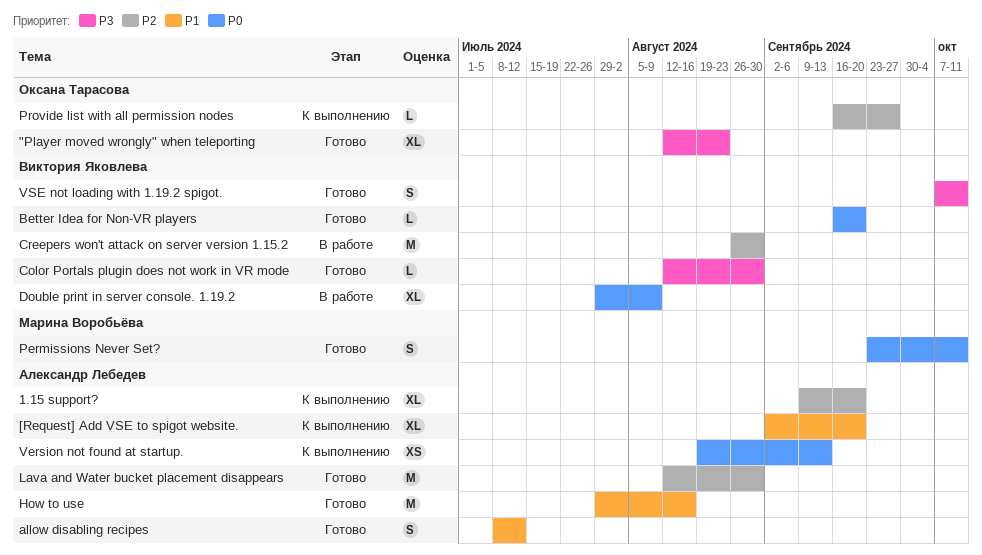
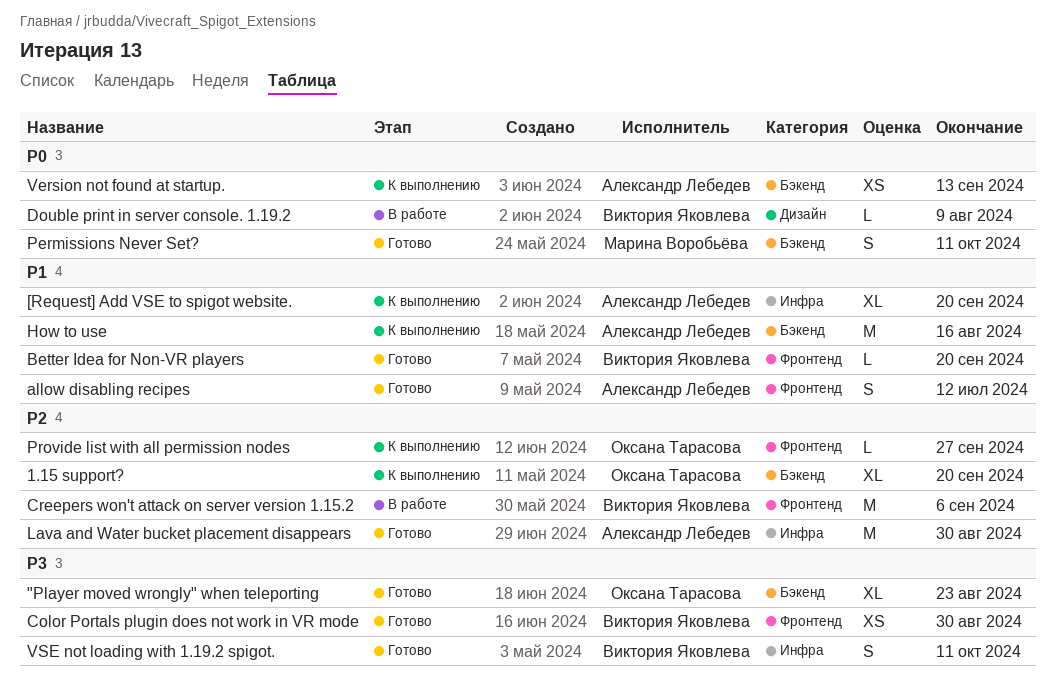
1.15 support?, owner: Александр Лебедев -> Оксана Тарасова
Better Idea for Non-VR players, priority: P0 -> P1
Color Portals plugin does not work in VR mode, estimate: L -> XS
Creepers won't attack on server version 1.15.2, due: Aug 30 -> Sep 6
Double print in server console. 1.19.2, estimate: XL -> L
How to use, status: Готово -> К выполнению

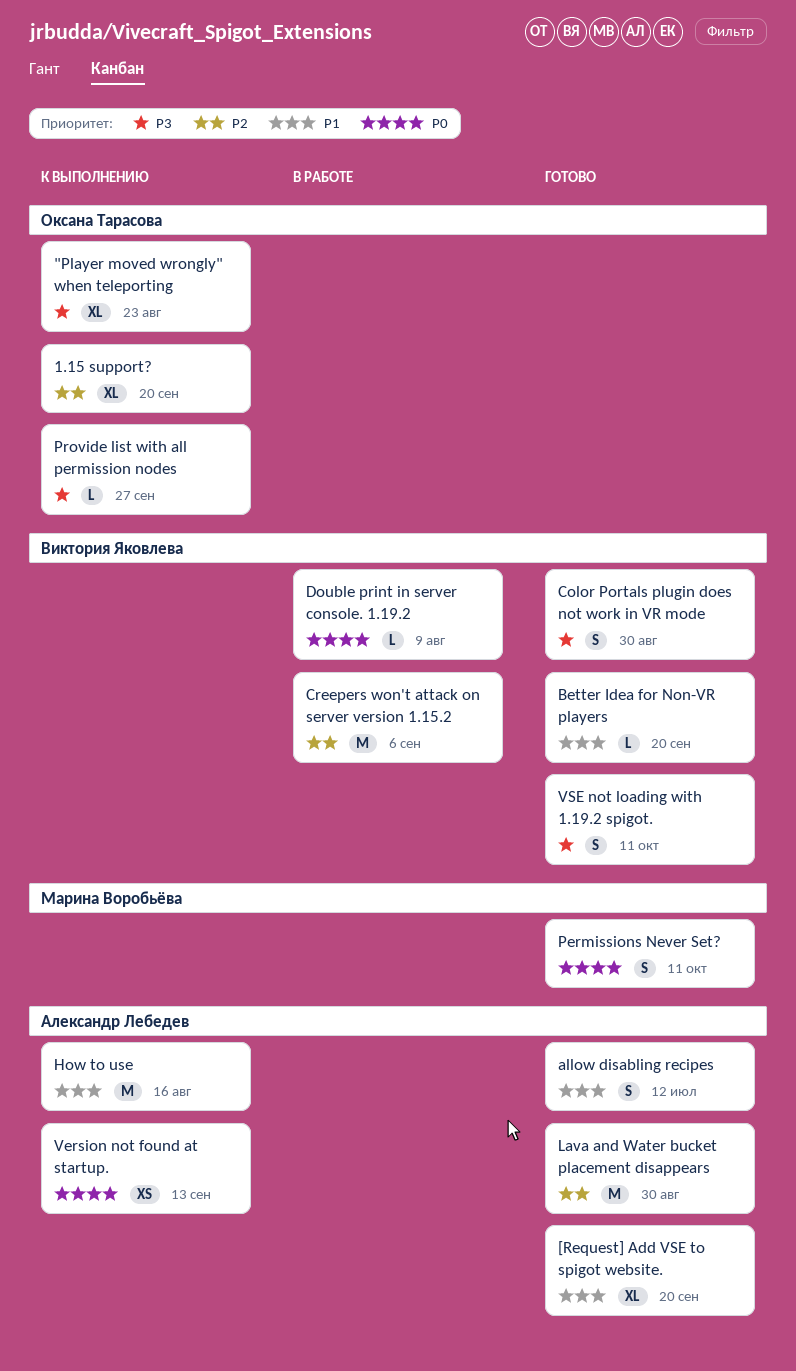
"Player moved wrongly" when teleporting, status: Готово -> К выполнению
[Request] Add VSE to spigot website., status: К выполнению -> Готово
Color Portals plugin does not work in VR mode, estimate: XS -> S
Provide list with all permission nodes, priority: P2 -> P3

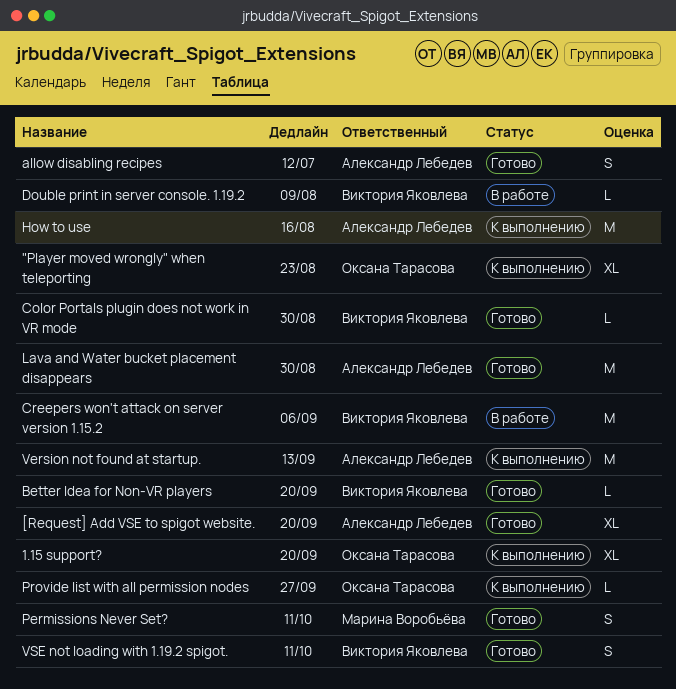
Color Portals plugin does not work in VR mode, estimate: S -> L
Version not found at startup., estimate: XS -> M

